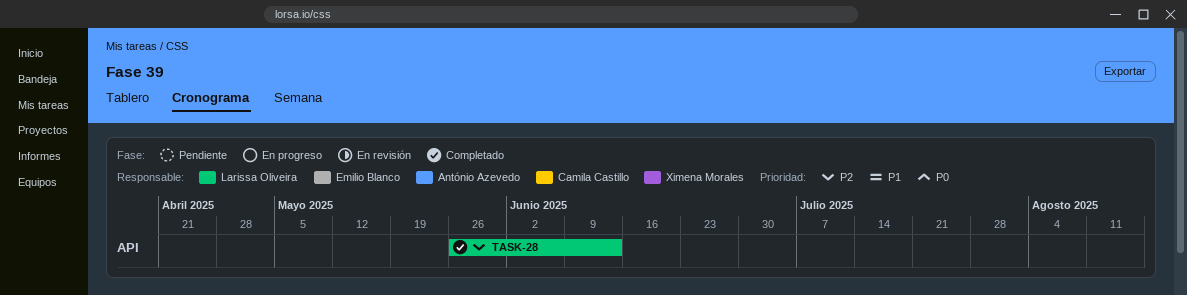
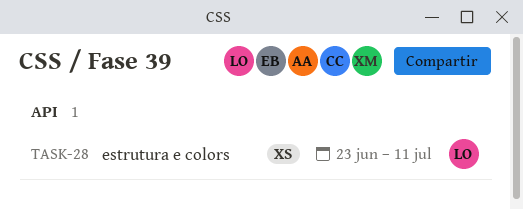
TASK-28, start: May 26 -> Jun 23
TASK-28, due: Jun 13 -> Jul 11

